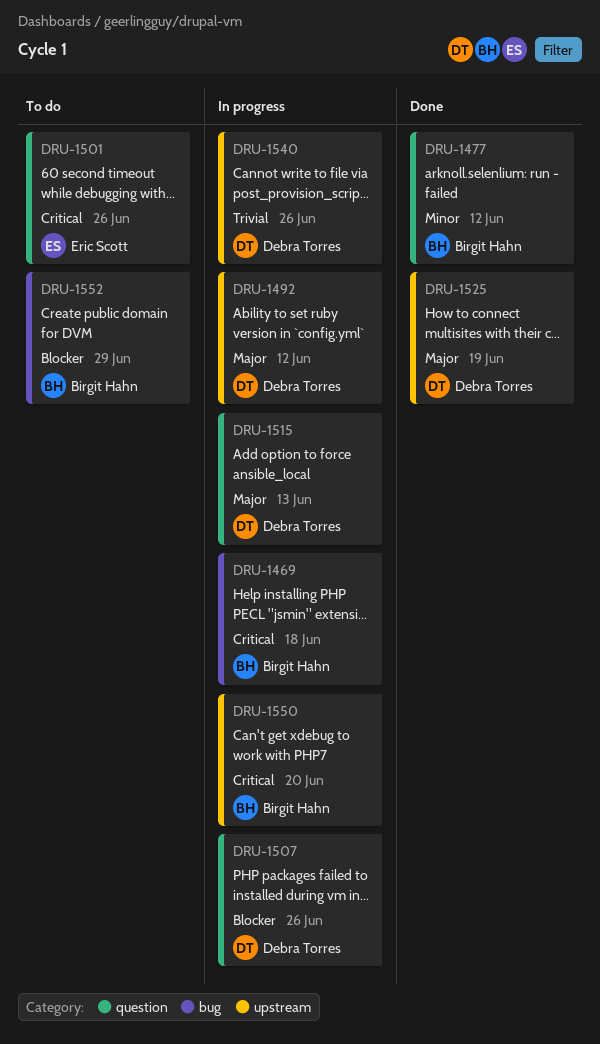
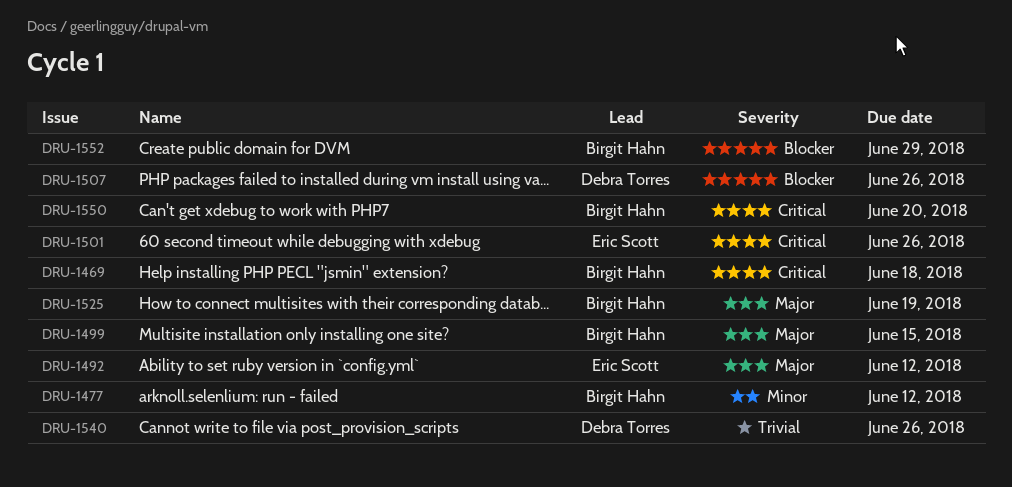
DRU-1492, owner: Debra Torres -> Eric Scott
DRU-1499: none -> present
DRU-1515: present -> none
DRU-1525, owner: Debra Torres -> Birgit Hahn

